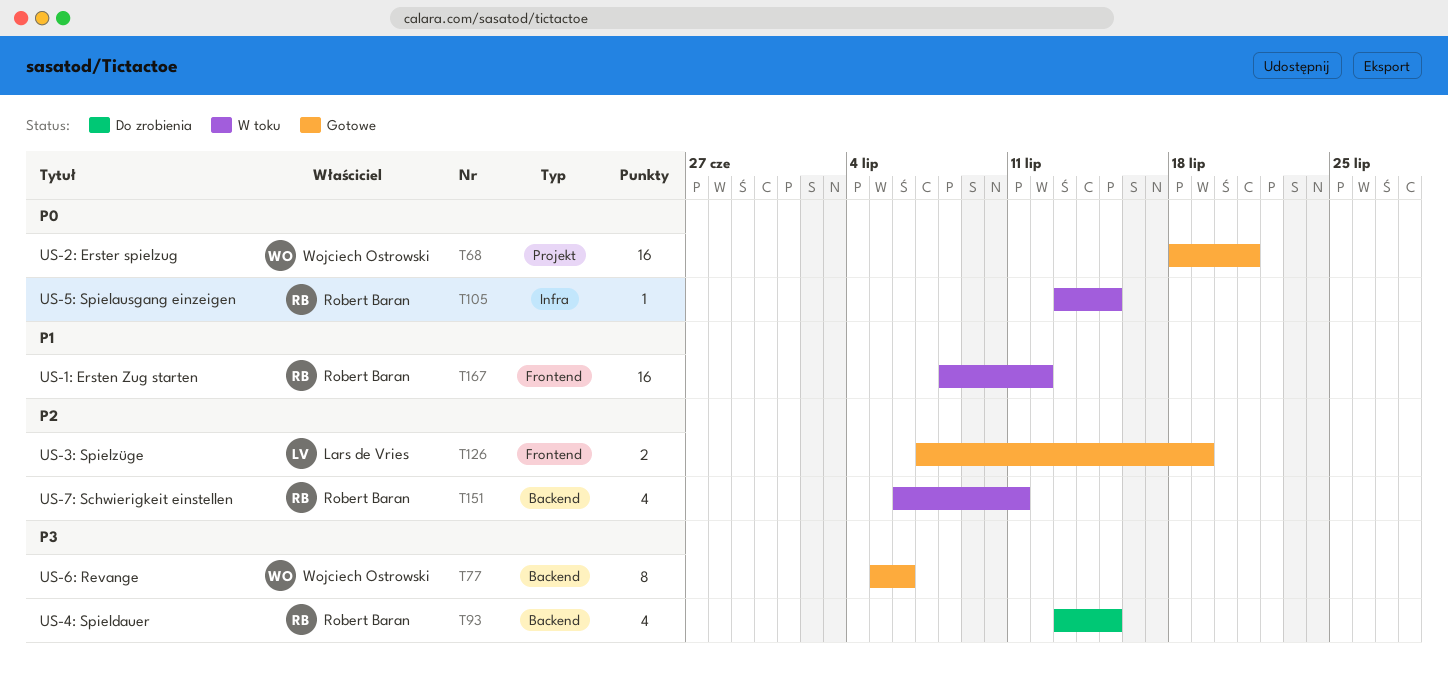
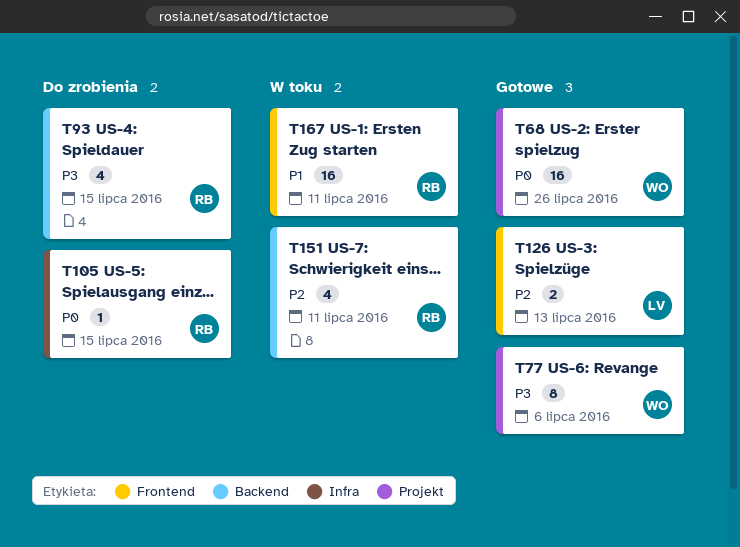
T68, due: Jul 21 -> Jul 26
T77, label: Backend -> Projekt
T105, status: W toku -> Do zrobienia
T126, due: Jul 19 -> Jul 13
T167, due: Jul 12 -> Jul 11

